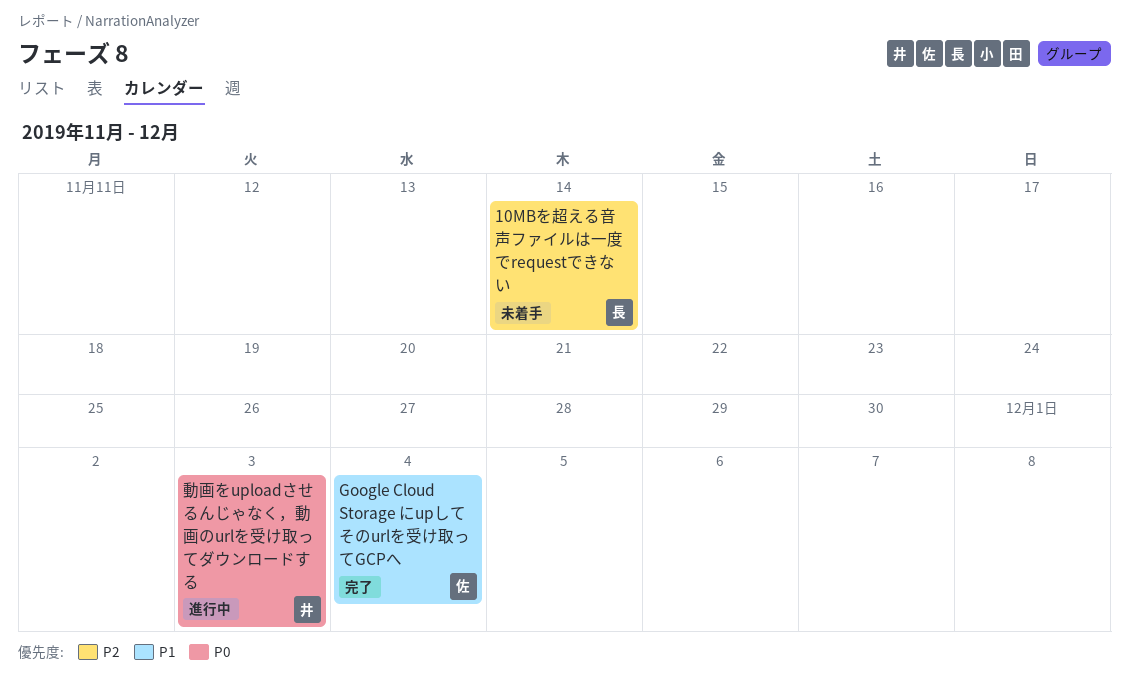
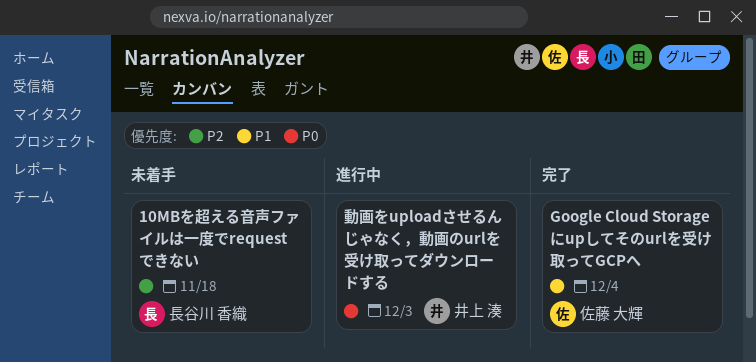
10MBを超える音声ファイルは一度でrequestできない, due: Nov 14 -> Nov 18

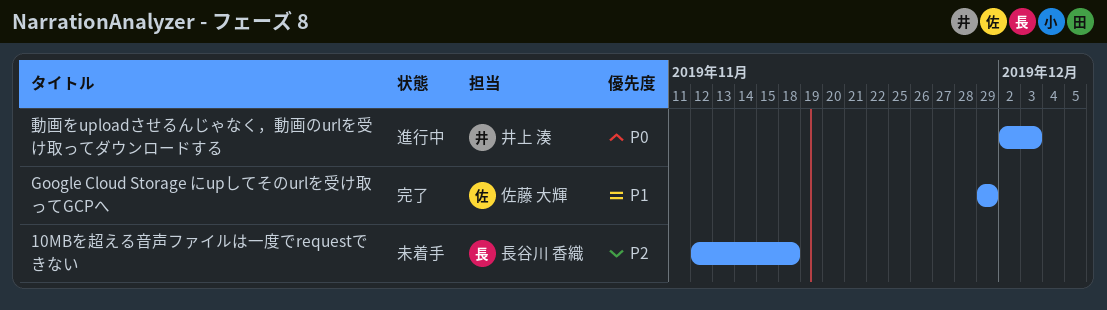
Google Cloud Storage にupしてそのurlを受け取ってGCPへ, due: Dec 4 -> Nov 29

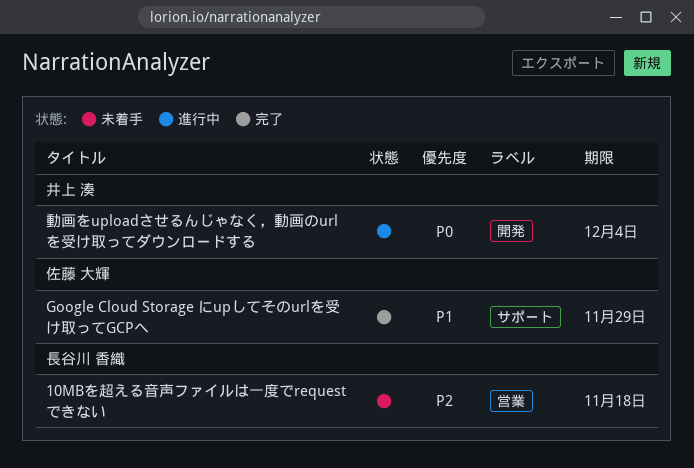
動画をuploadさせるんじゃなく，動画のurlを受け取ってダウンロードする, due: Dec 3 -> Dec 4

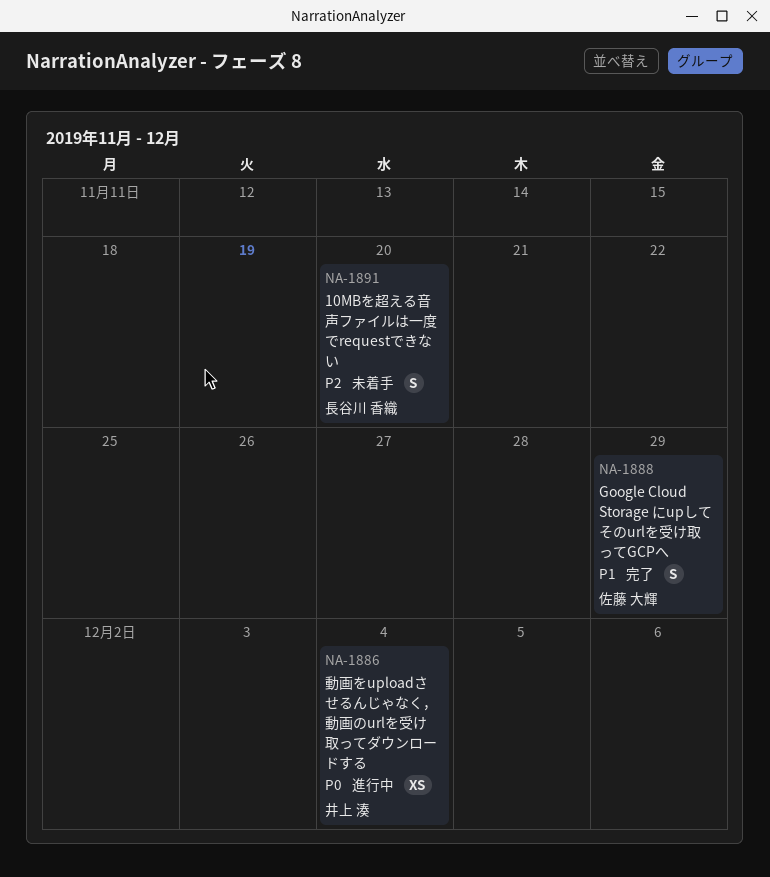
10MBを超える音声ファイルは一度でrequestできない, due: Nov 18 -> Nov 20

